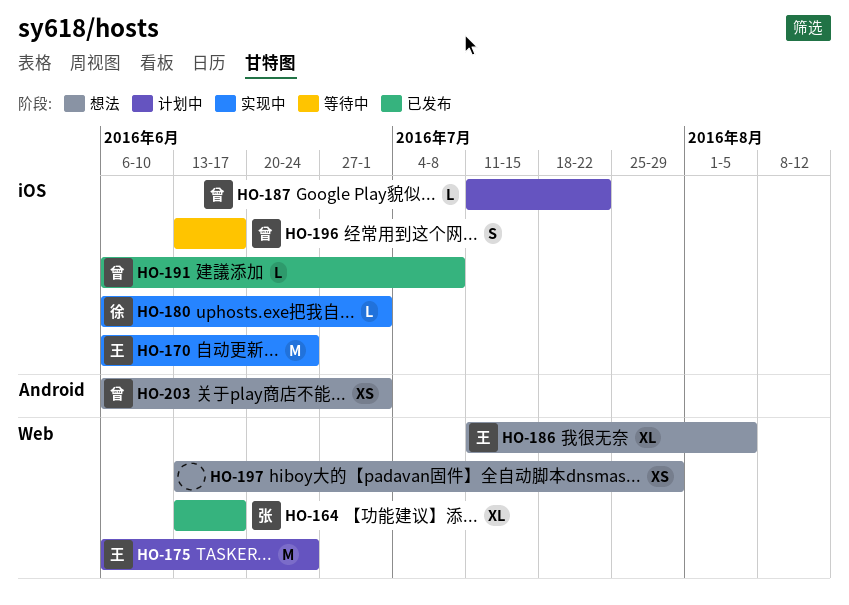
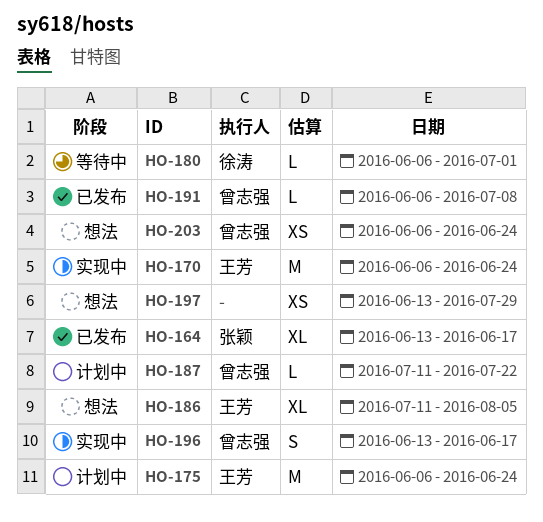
HO-180, status: 实现中 -> 等待中
HO-196, status: 等待中 -> 实现中
HO-203, due: Jul 1 -> Jun 24

